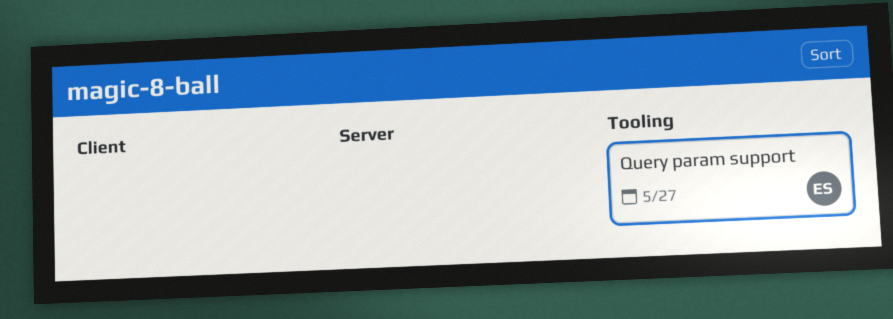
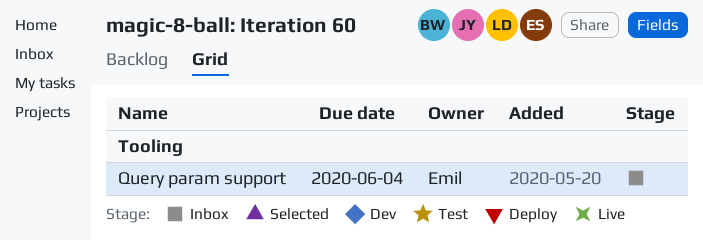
Query param support, due: May 27 -> Jun 4

